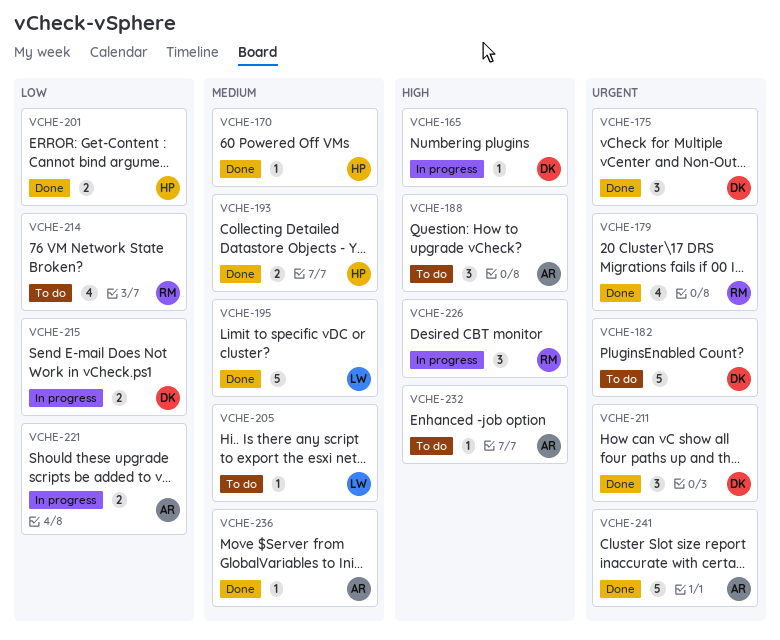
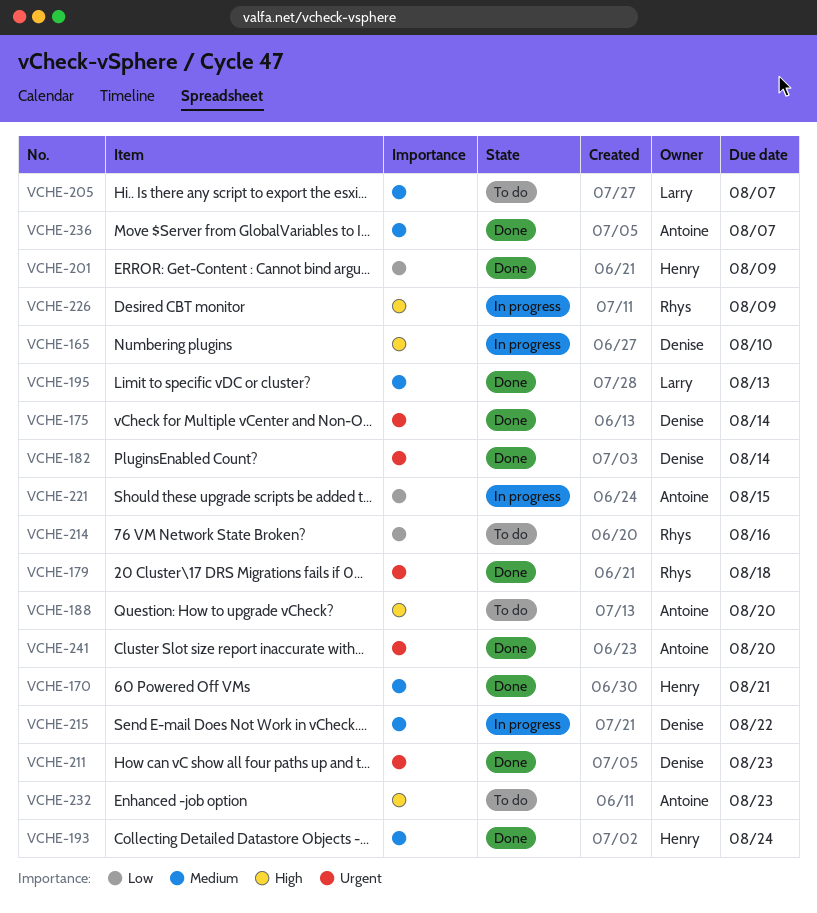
VCHE-182, status: To do -> Done
VCHE-215, priority: Low -> Medium

